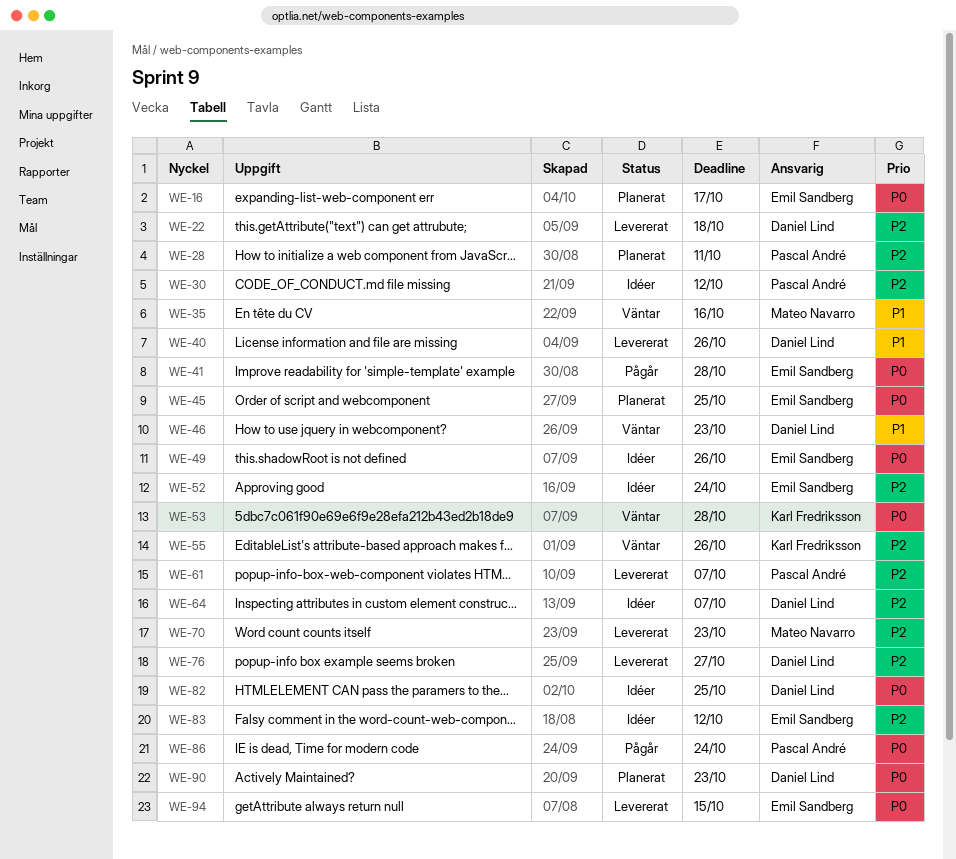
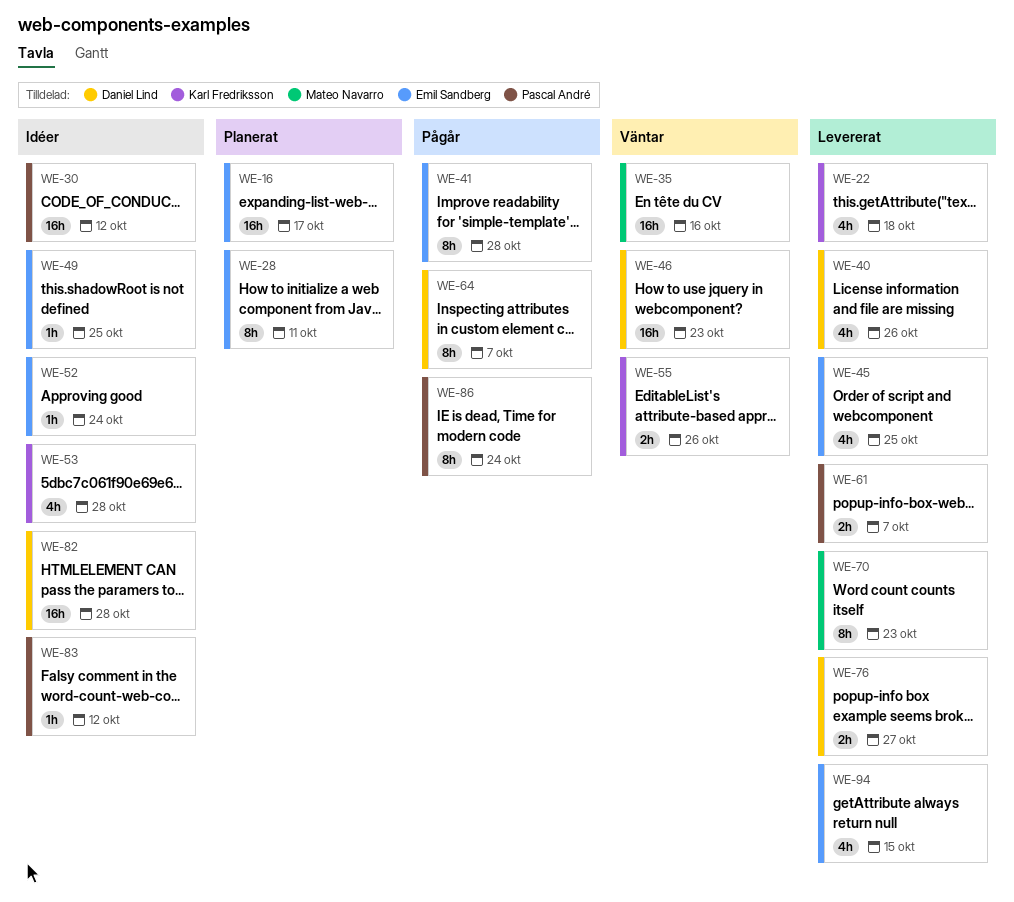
WE-22, owner: Daniel Lind -> Karl Fredriksson
WE-28, owner: Pascal André -> Emil Sandberg
WE-45, status: Planerat -> Levererat
WE-49, due: Oct 26 -> Oct 25
WE-53, status: Väntar -> Idéer
WE-64, status: Idéer -> Pågår
WE-82, due: Oct 25 -> Oct 28
WE-83, owner: Emil Sandberg -> Pascal André
WE-90: present -> none

